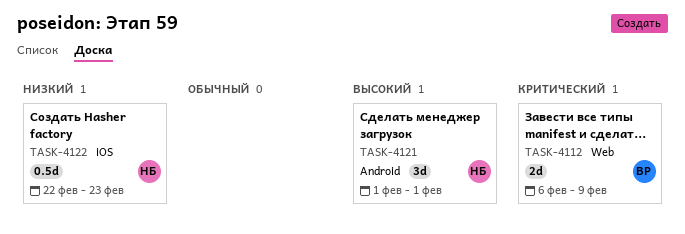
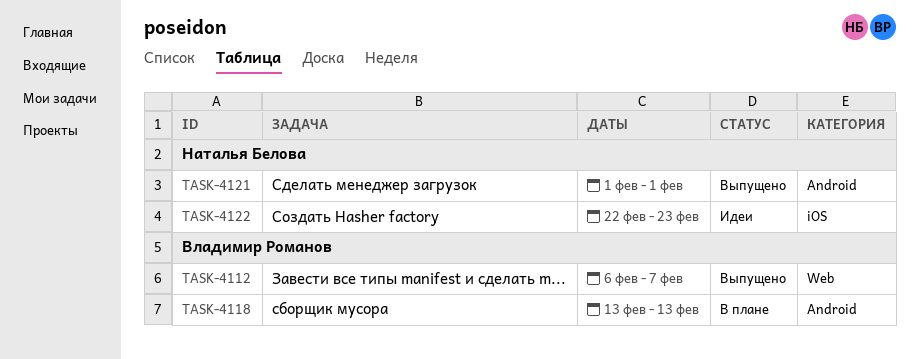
TASK-4112, due: Feb 9 -> Feb 7
TASK-4118: none -> present

